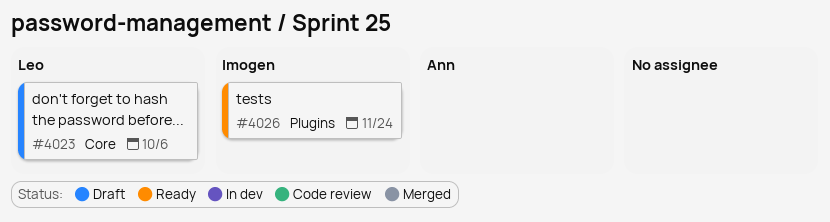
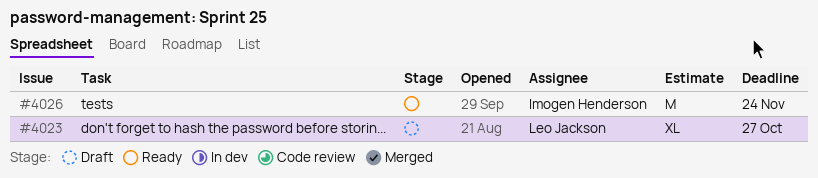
#4023, due: Oct 6 -> Oct 27

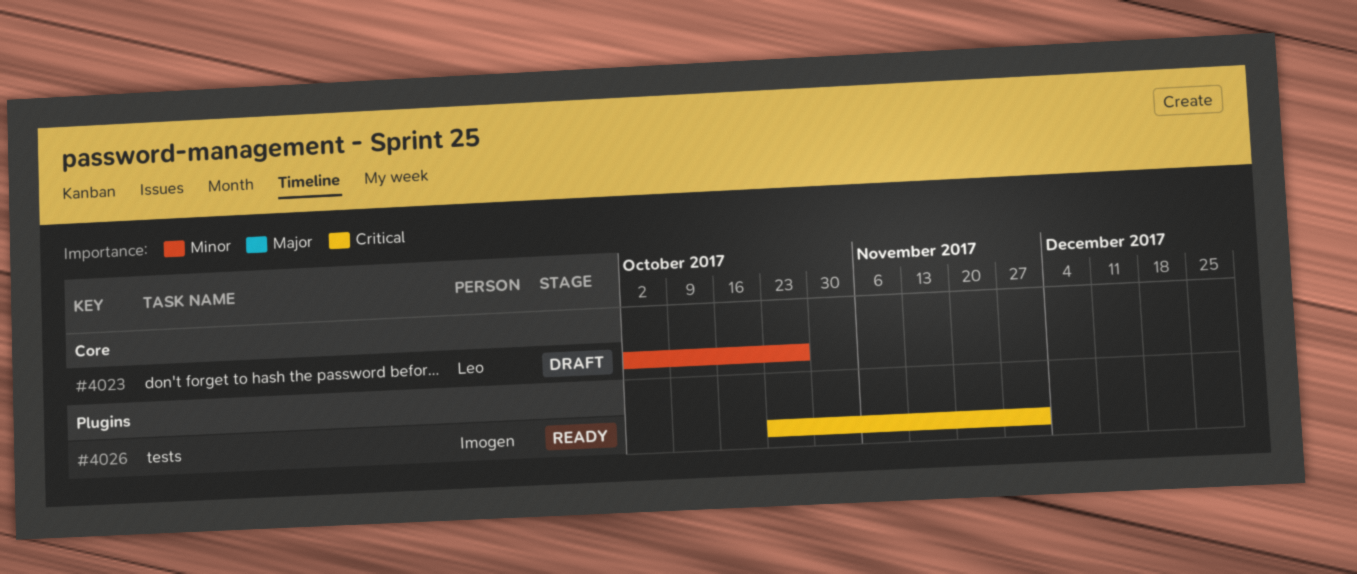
#4026, due: Nov 24 -> Dec 1

